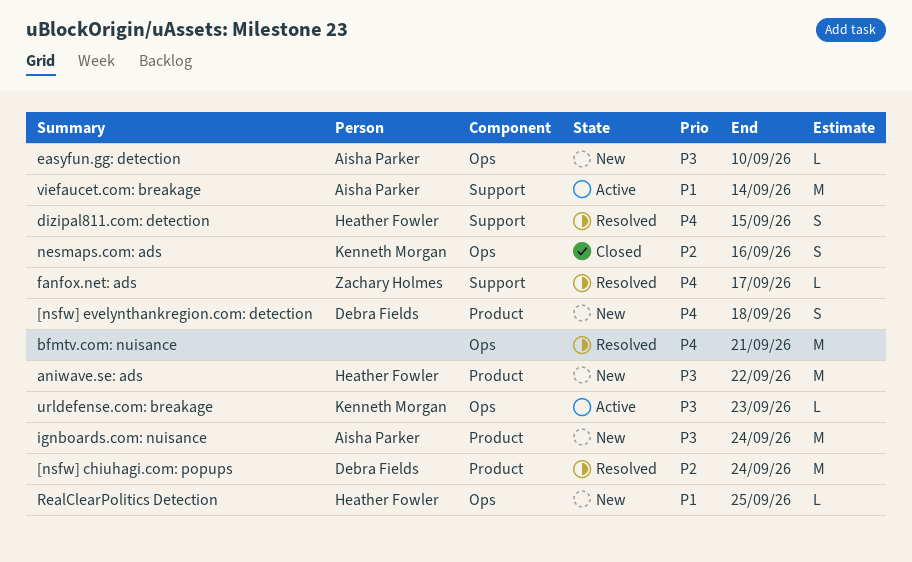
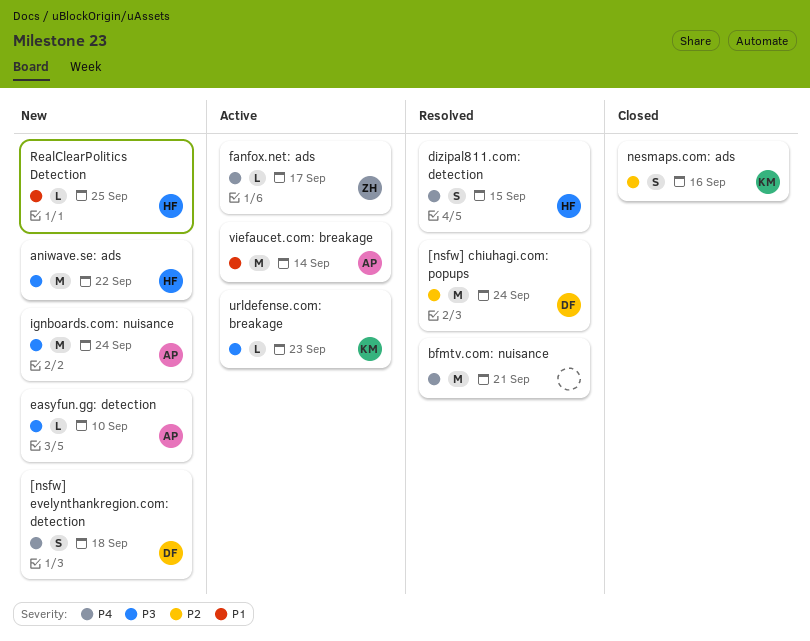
fanfox.net: ads, status: Resolved -> Active

